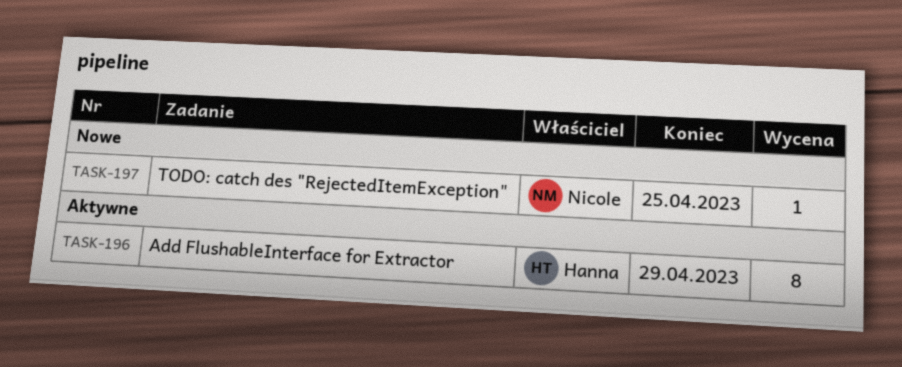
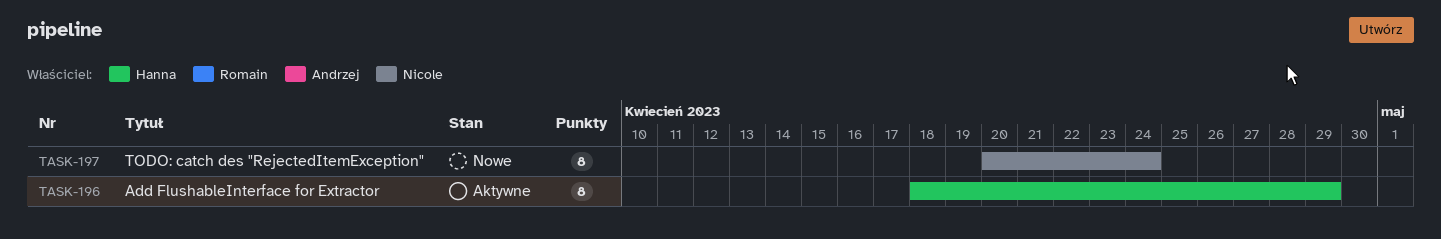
TASK-197, estimate: 1 -> 8
TASK-197, due: Apr 25 -> Apr 24

